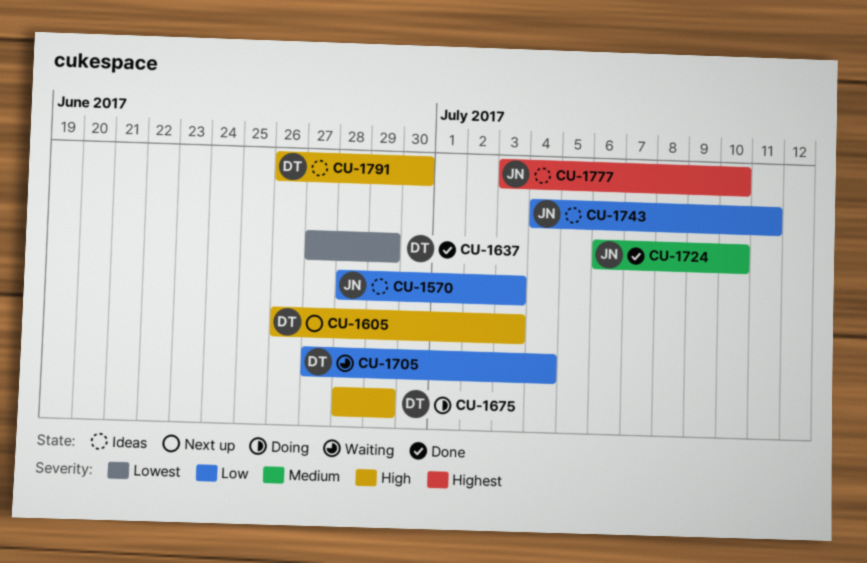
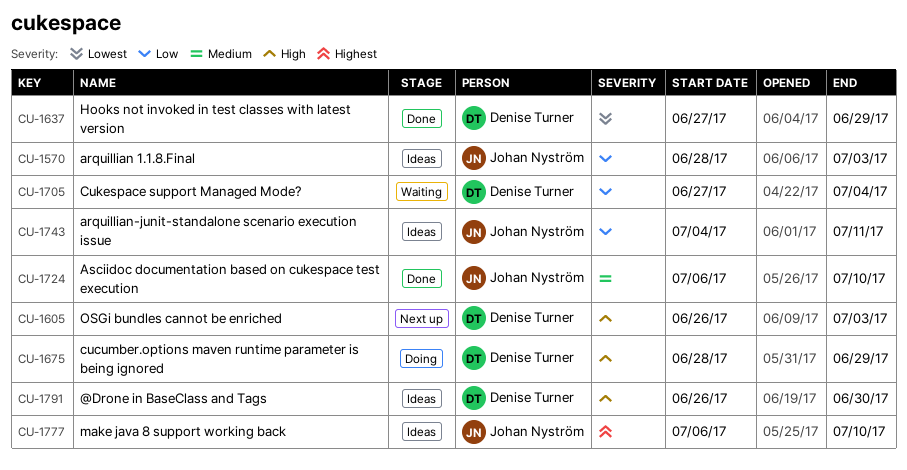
CU-1777, start: Jul 3 -> Jul 6

